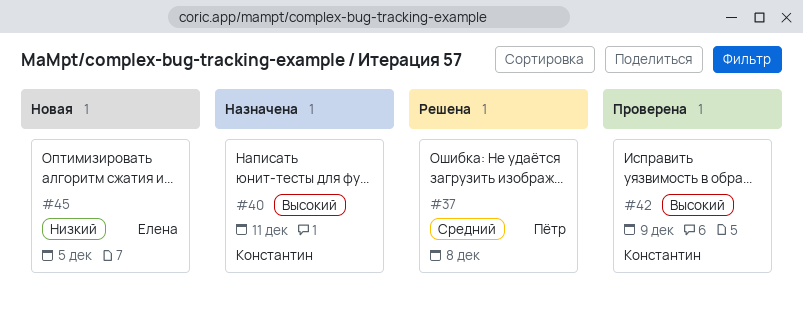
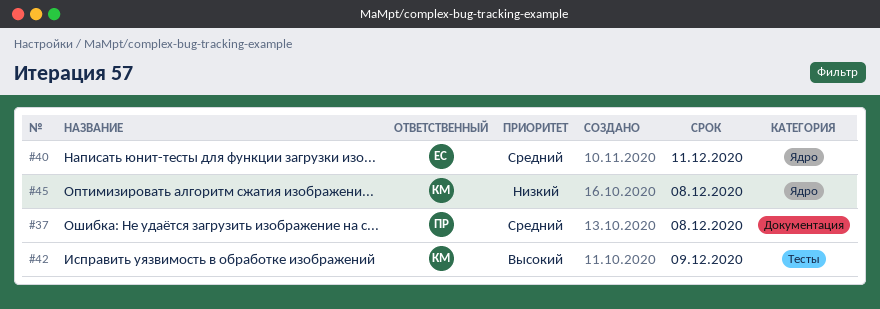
#40, owner: Константин -> Елена
#40, priority: Высокий -> Средний
#45, owner: Елена -> Константин
#45, due: Dec 5 -> Dec 8

